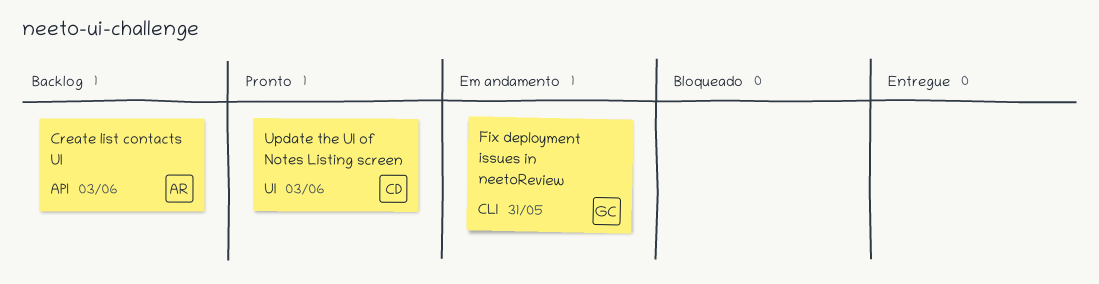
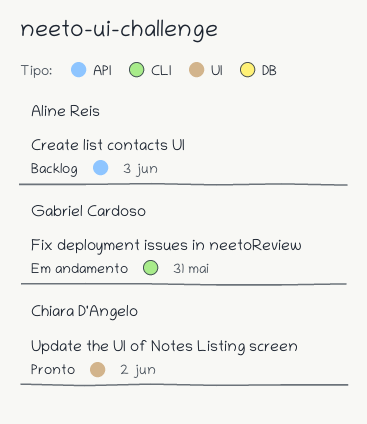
Update the UI of Notes Listing screen, due: Jun 3 -> Jun 2

